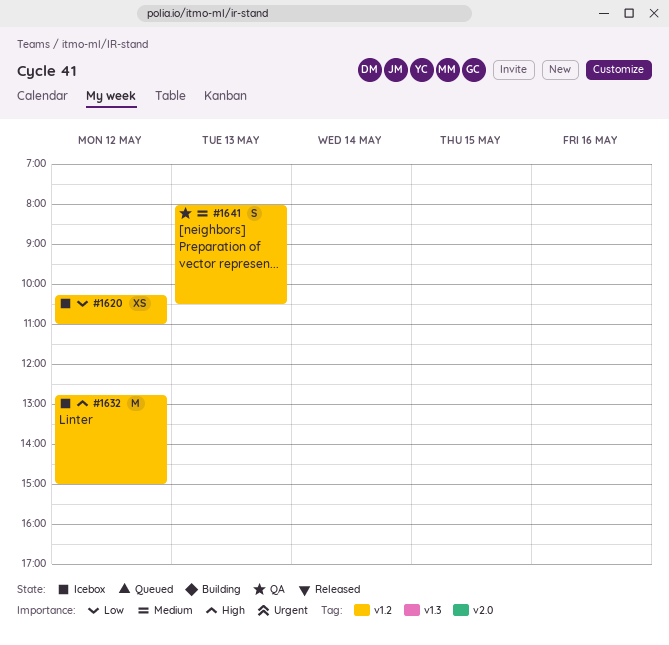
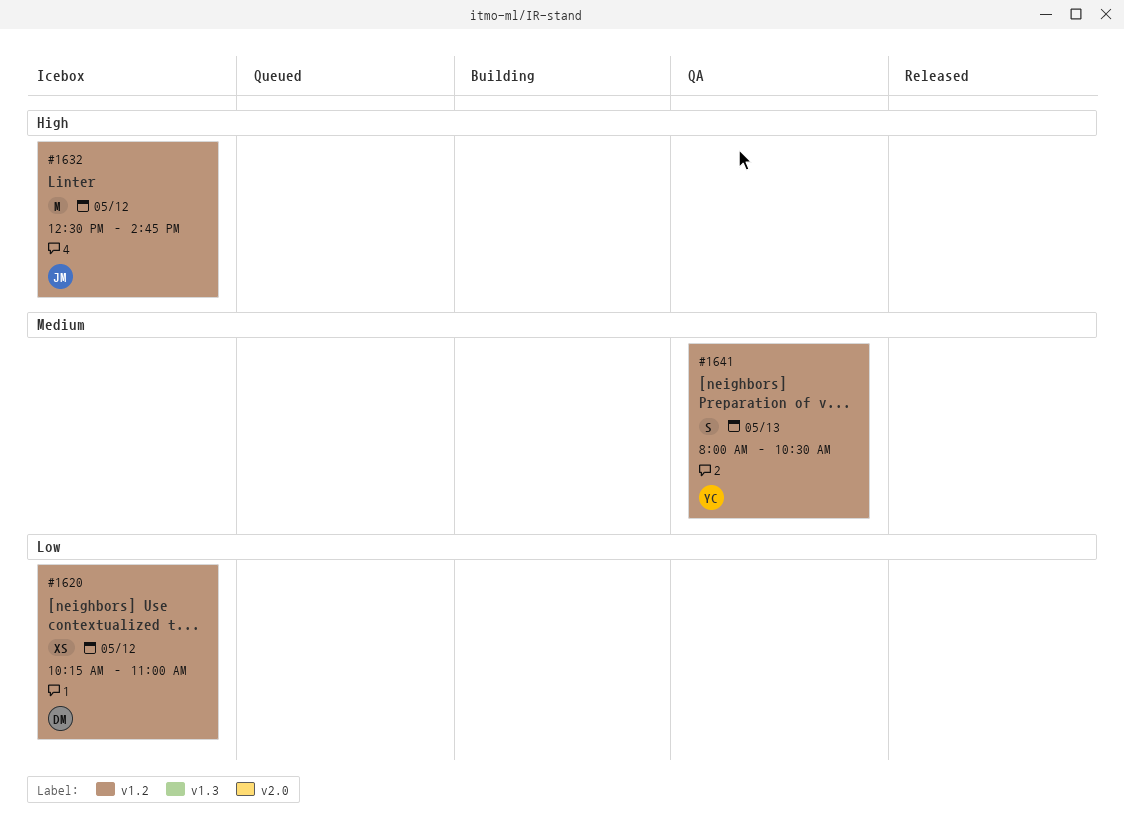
#1632, begins: 12:45 -> 12:30
#1632, ends: 15:00 -> 14:45

